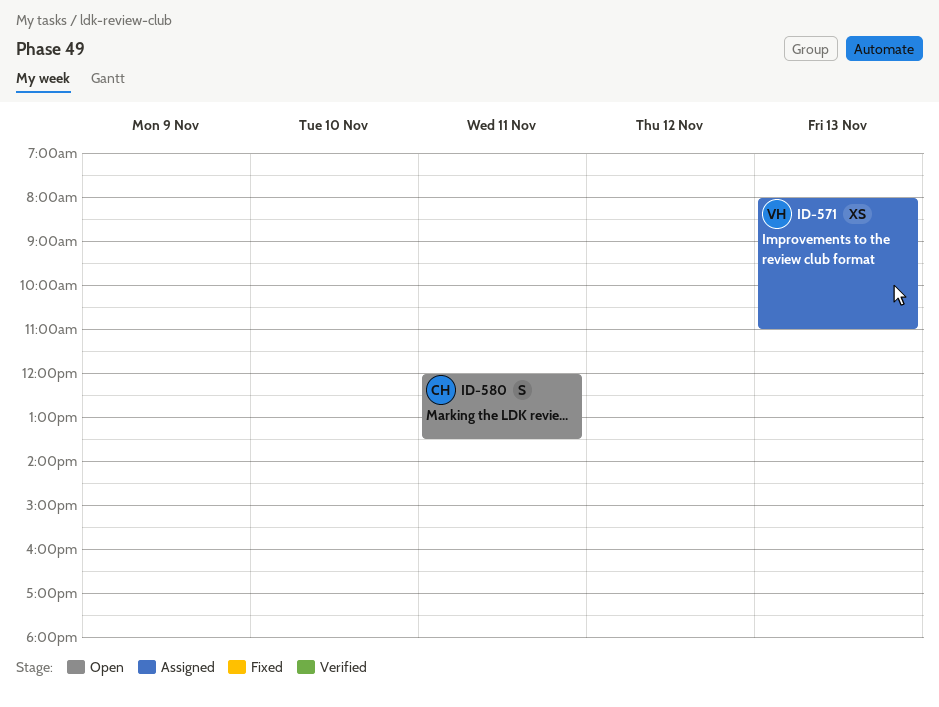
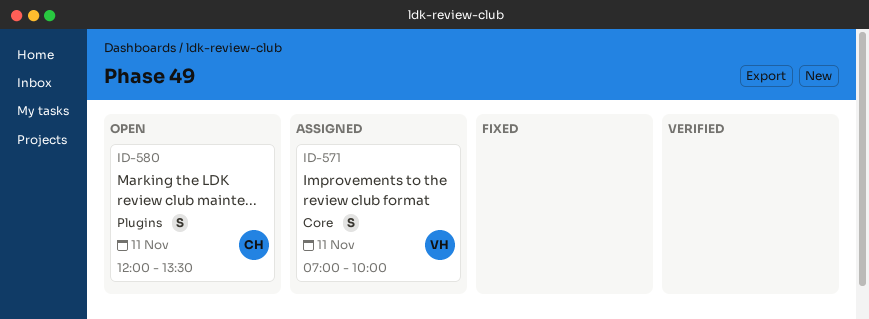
ID-571, estimate: XS -> S
ID-571, day: Nov 13 -> Nov 11
ID-571, begins: 08:00 -> 07:00
ID-571, ends: 11:00 -> 10:00

